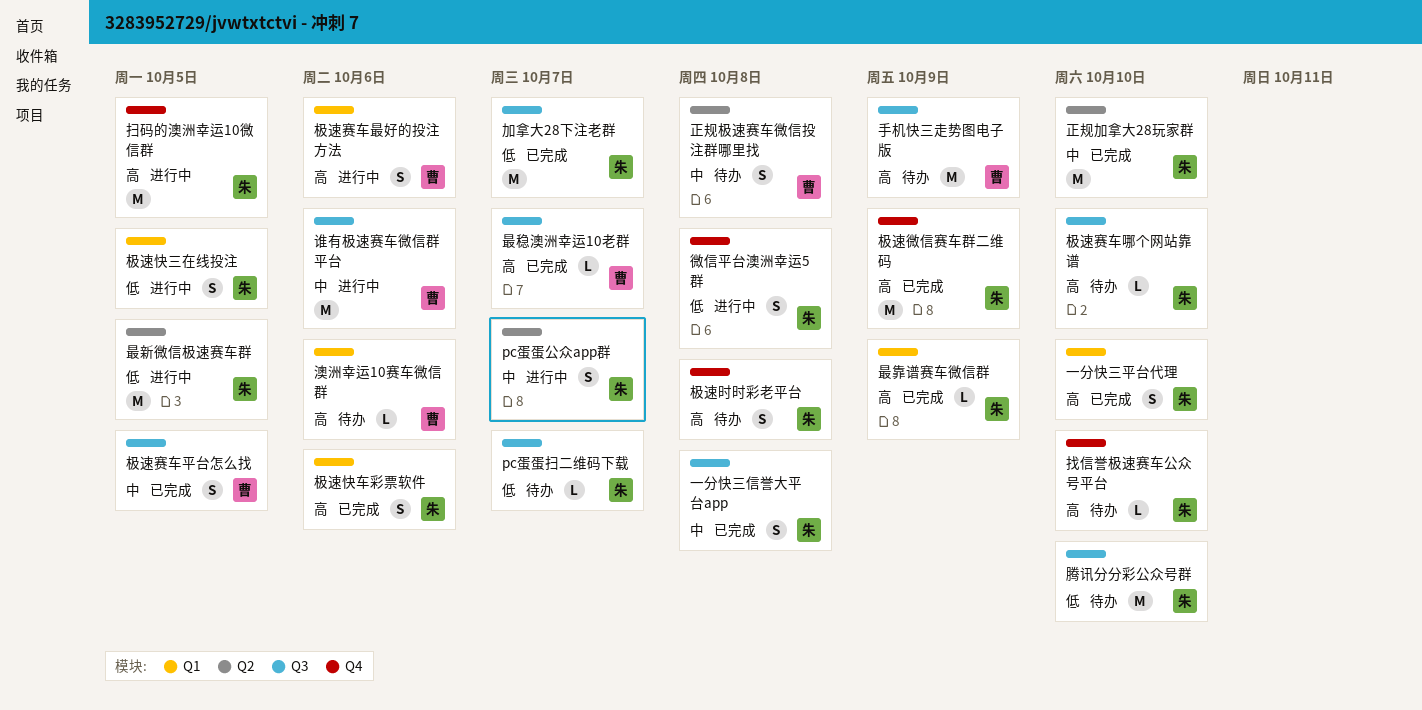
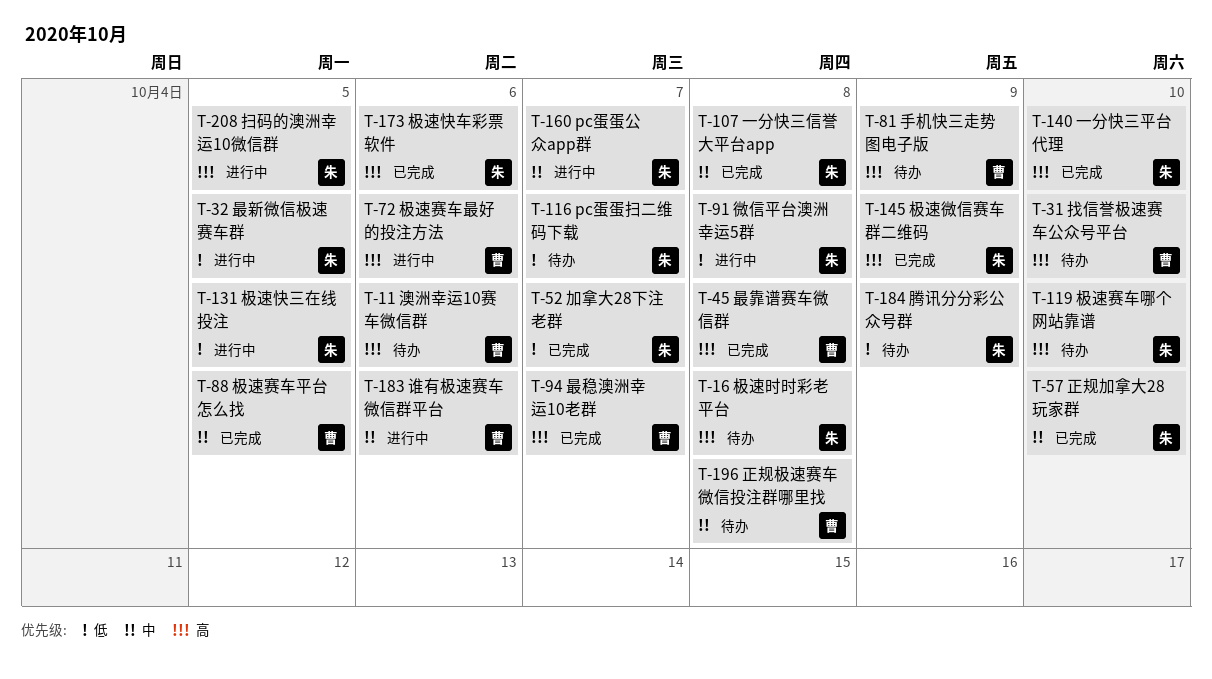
找信誉极速赛车公众号平台, owner: 朱 -> 曹
最靠谱赛车微信群, owner: 朱 -> 曹
最靠谱赛车微信群, due: Oct 9 -> Oct 8
腾讯分分彩公众号群, due: Oct 10 -> Oct 9

